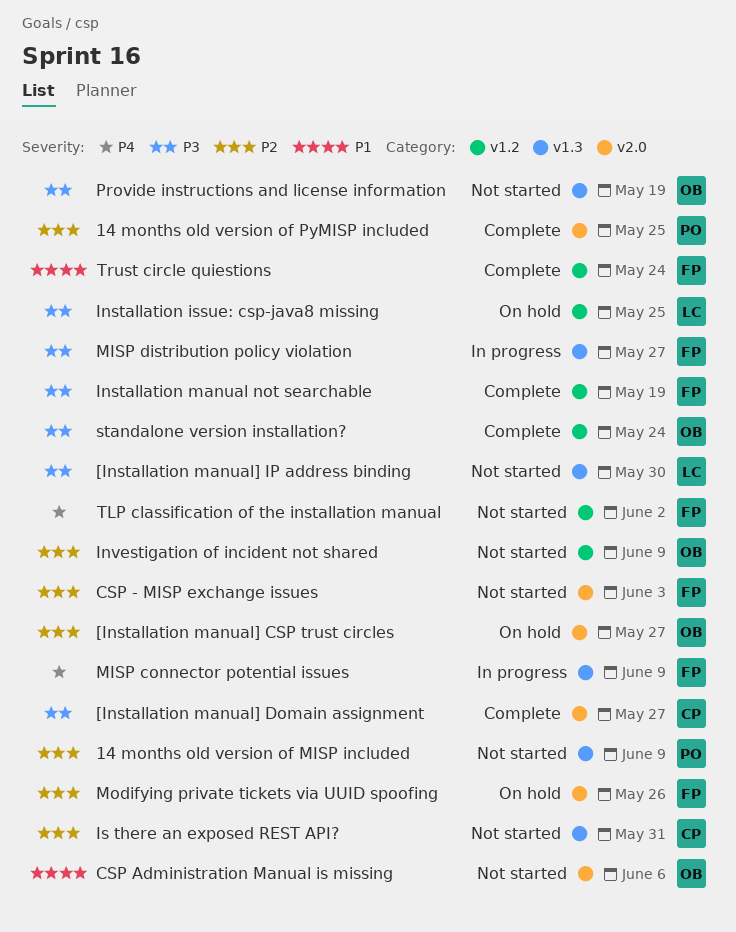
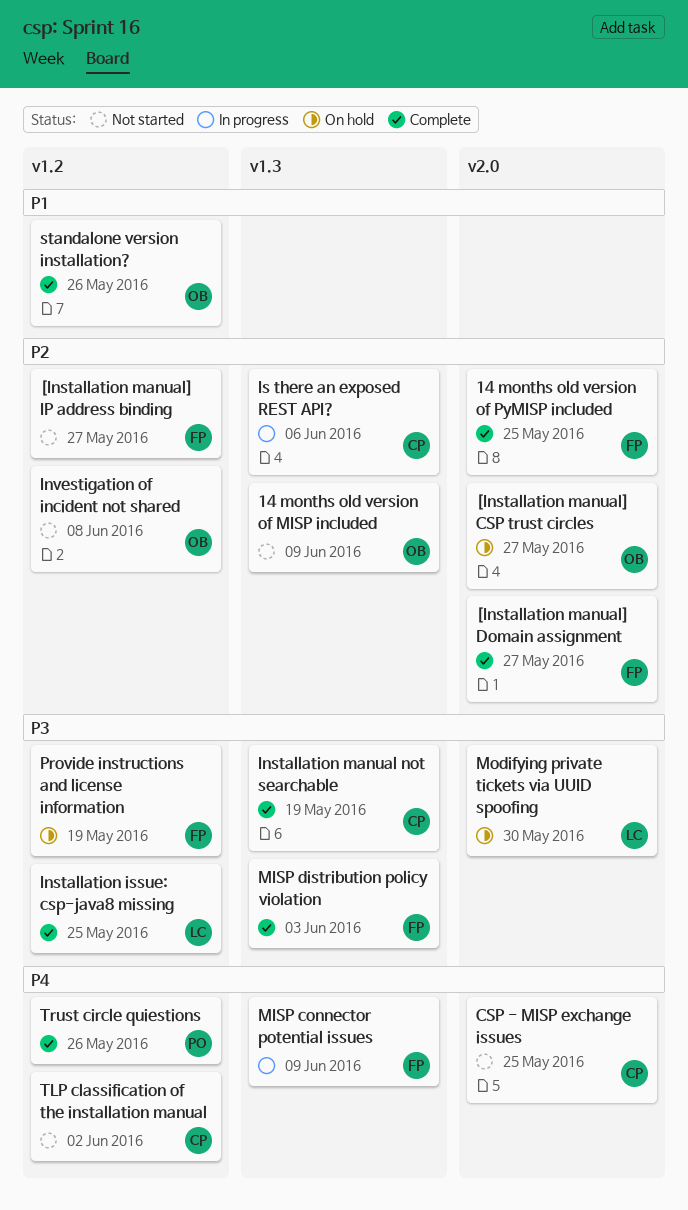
14 months old version of MISP included, owner: PO -> OB
14 months old version of PyMISP included, owner: PO -> FP
[Installation manual] Domain assignment, owner: CP -> FP
[Installation manual] Domain assignment, priority: P3 -> P2
[Installation manual] IP address binding, owner: LC -> FP
[Installation manual] IP address binding, priority: P3 -> P2
[Installation manual] IP address binding, label: v1.3 -> v1.2
[Installation manual] IP address binding, due: May 30 -> May 27
CSP - MISP exchange issues, owner: FP -> CP
CSP - MISP exchange issues, priority: P2 -> P4
CSP - MISP exchange issues, due: Jun 3 -> May 25
CSP Administration Manual is missing: present -> none
Installation issue: csp-java8 missing, status: On hold -> Complete
Installation manual not searchable, owner: FP -> CP
Installation manual not searchable, label: v1.2 -> v1.3
Investigation of incident not shared, due: Jun 9 -> Jun 8
Is there an exposed REST API?, status: Not started -> In progress
Is there an exposed REST API?, due: May 31 -> Jun 6
MISP distribution policy violation, status: In progress -> Complete
MISP distribution policy violation, due: May 27 -> Jun 3
Modifying private tickets via UUID spoofing, owner: FP -> LC
Modifying private tickets via UUID spoofing, priority: P2 -> P3
Modifying private tickets via UUID spoofing, due: May 26 -> May 30
Provide instructions and license information, status: Not started -> On hold
Provide instructions and license information, owner: OB -> FP
Provide instructions and license information, label: v1.3 -> v1.2
standalone version installation?, priority: P3 -> P1
standalone version installation?, due: May 24 -> May 26
TLP classification of the installation manual, owner: FP -> CP
Trust circle quiestions, owner: FP -> PO
Trust circle quiestions, priority: P1 -> P4
Trust circle quiestions, due: May 24 -> May 26

